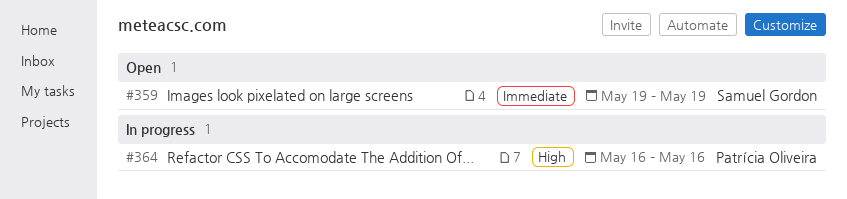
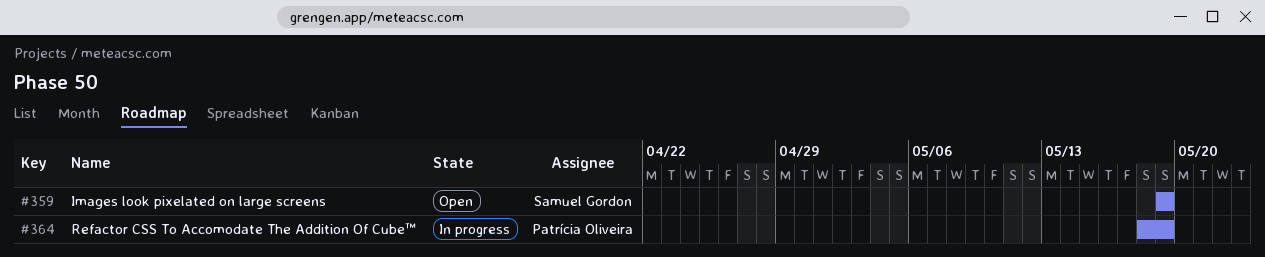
#364, start: May 16 -> May 18
#364, due: May 16 -> May 19

